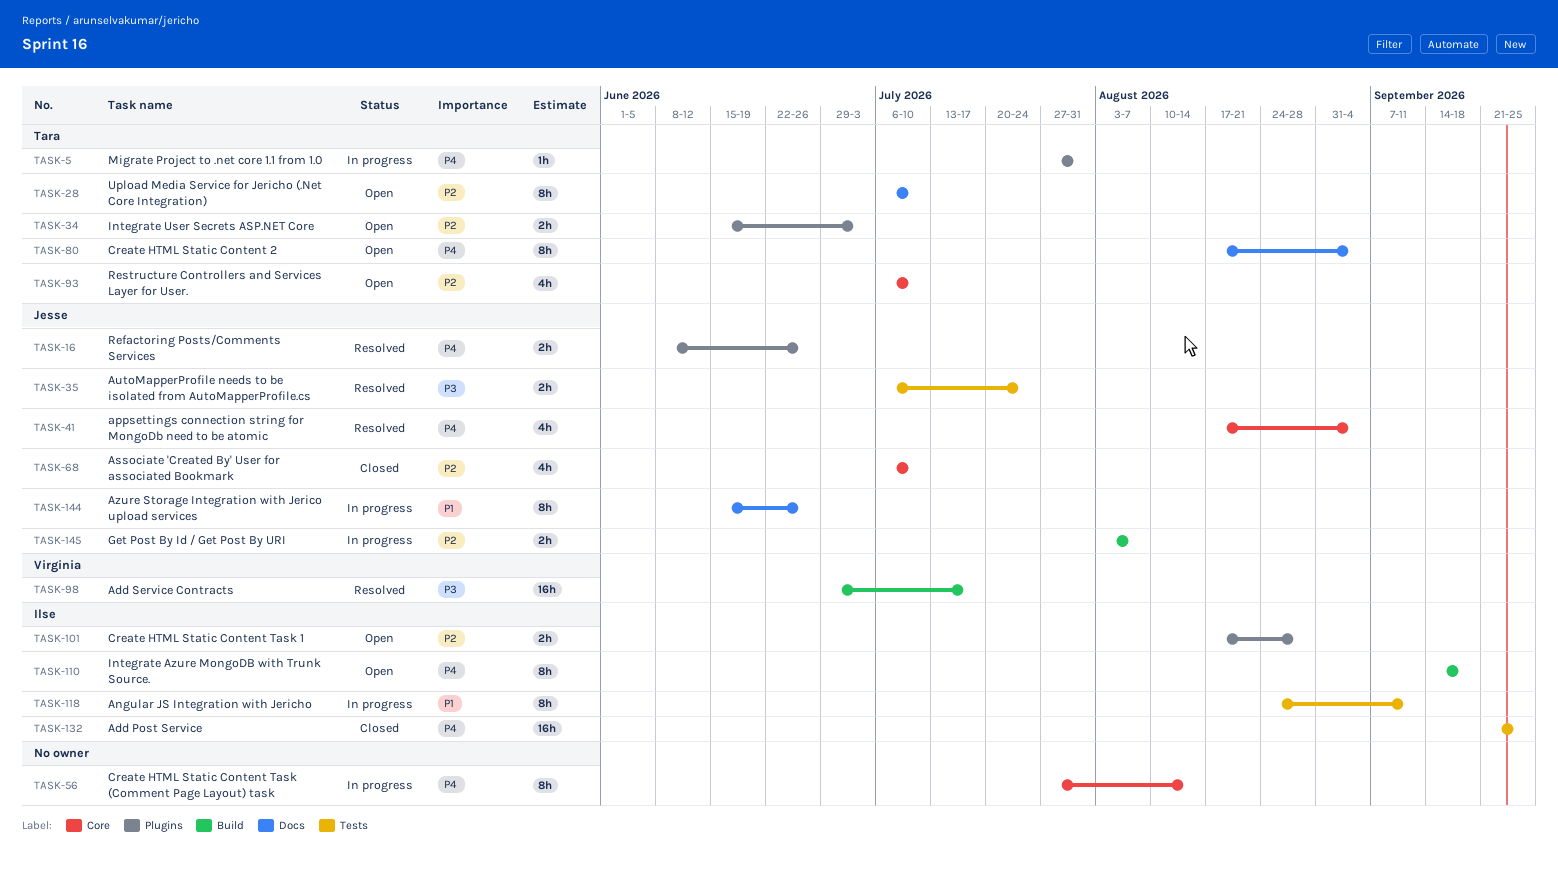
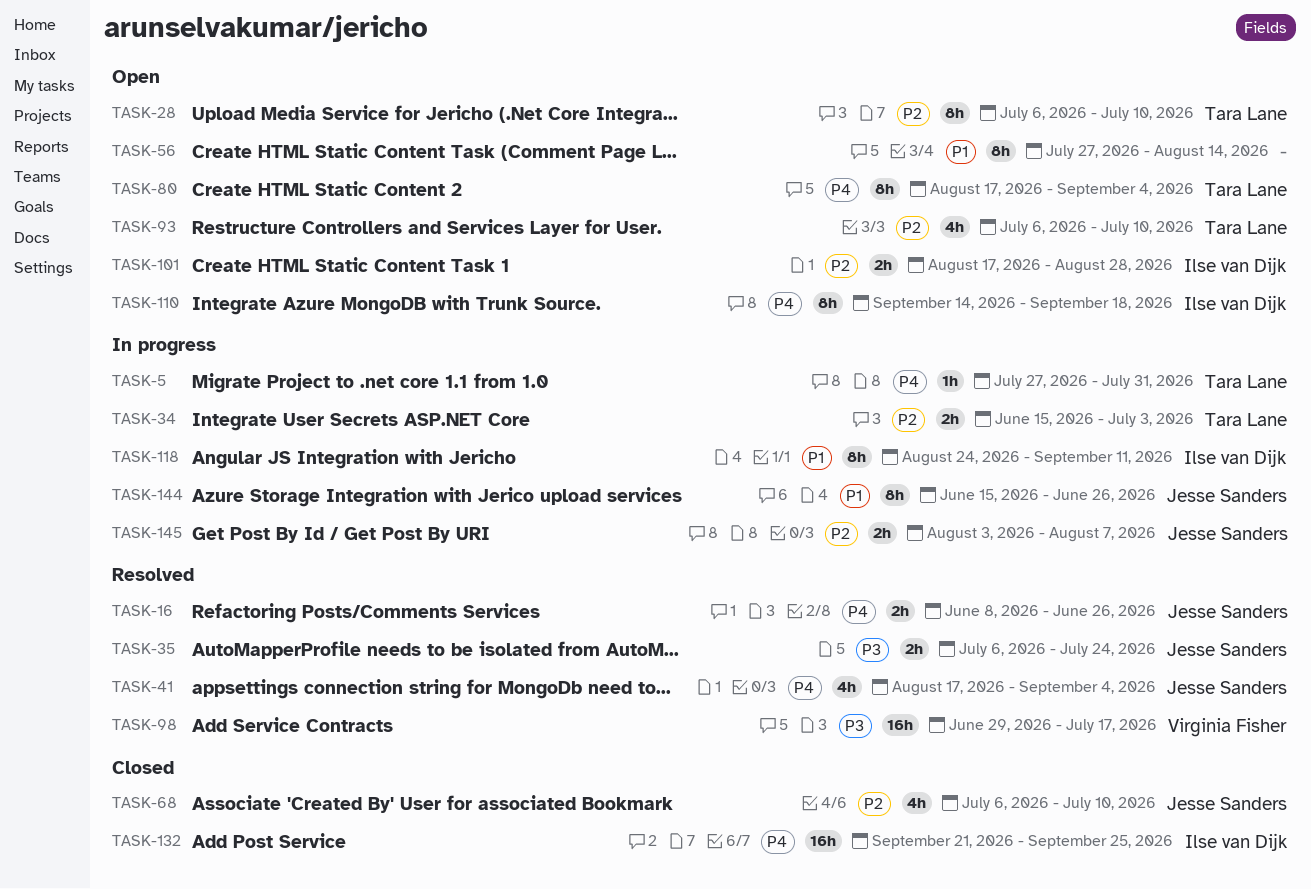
TASK-34, status: Open -> In progress
TASK-56, status: In progress -> Open
TASK-56, priority: P4 -> P1

